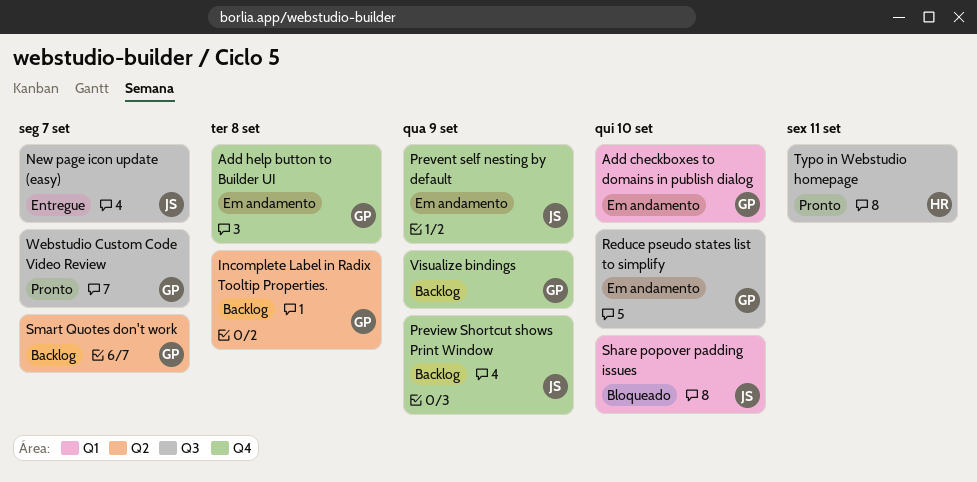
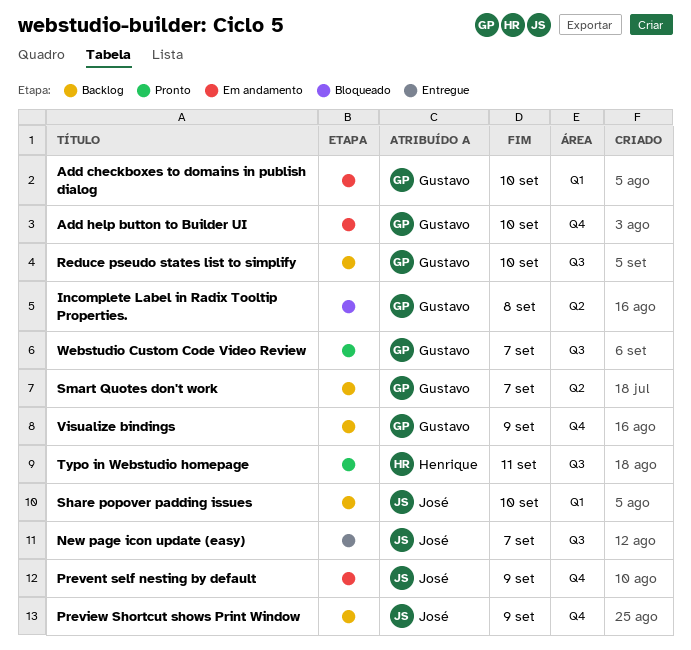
Add help button to Builder UI, due: Sep 8 -> Sep 10
Incomplete Label in Radix Tooltip Properties., status: Backlog -> Bloqueado
Reduce pseudo states list to simplify, status: Em andamento -> Backlog
Share popover padding issues, status: Bloqueado -> Backlog

